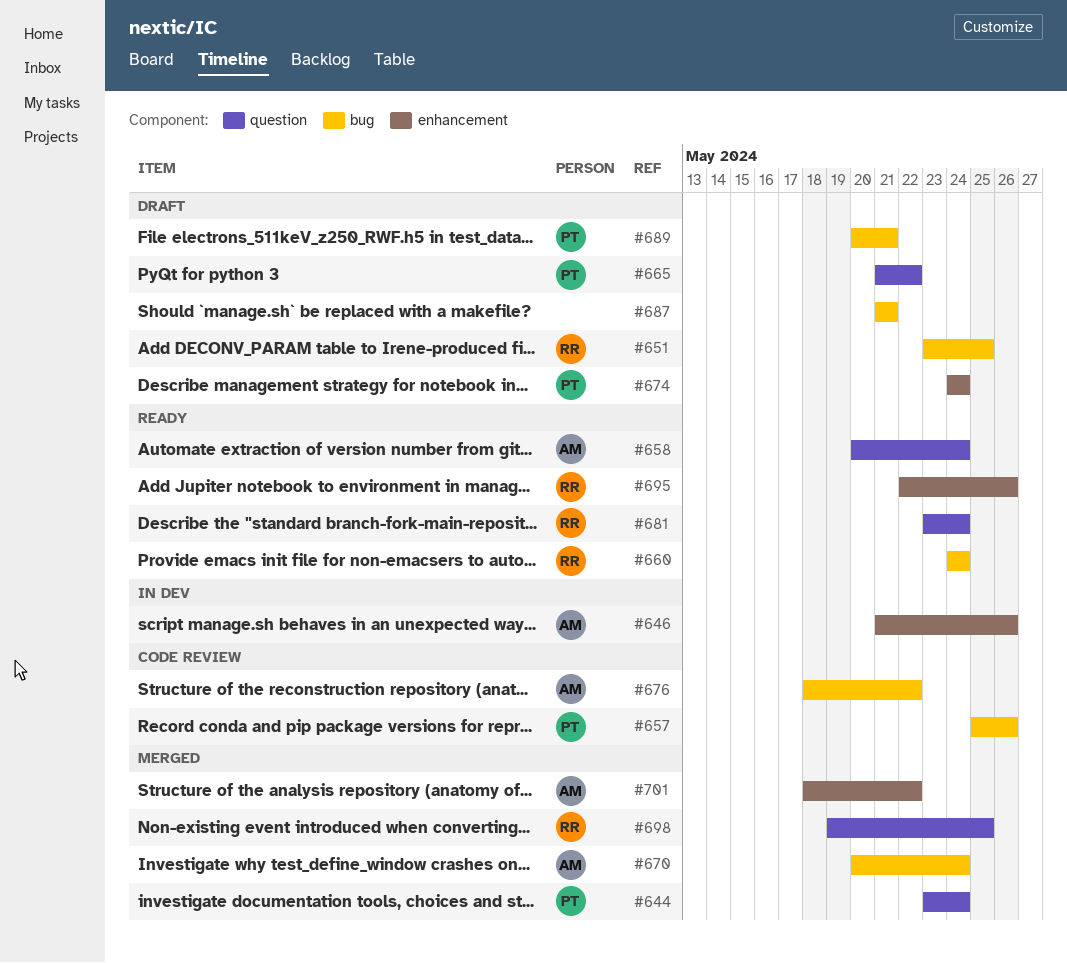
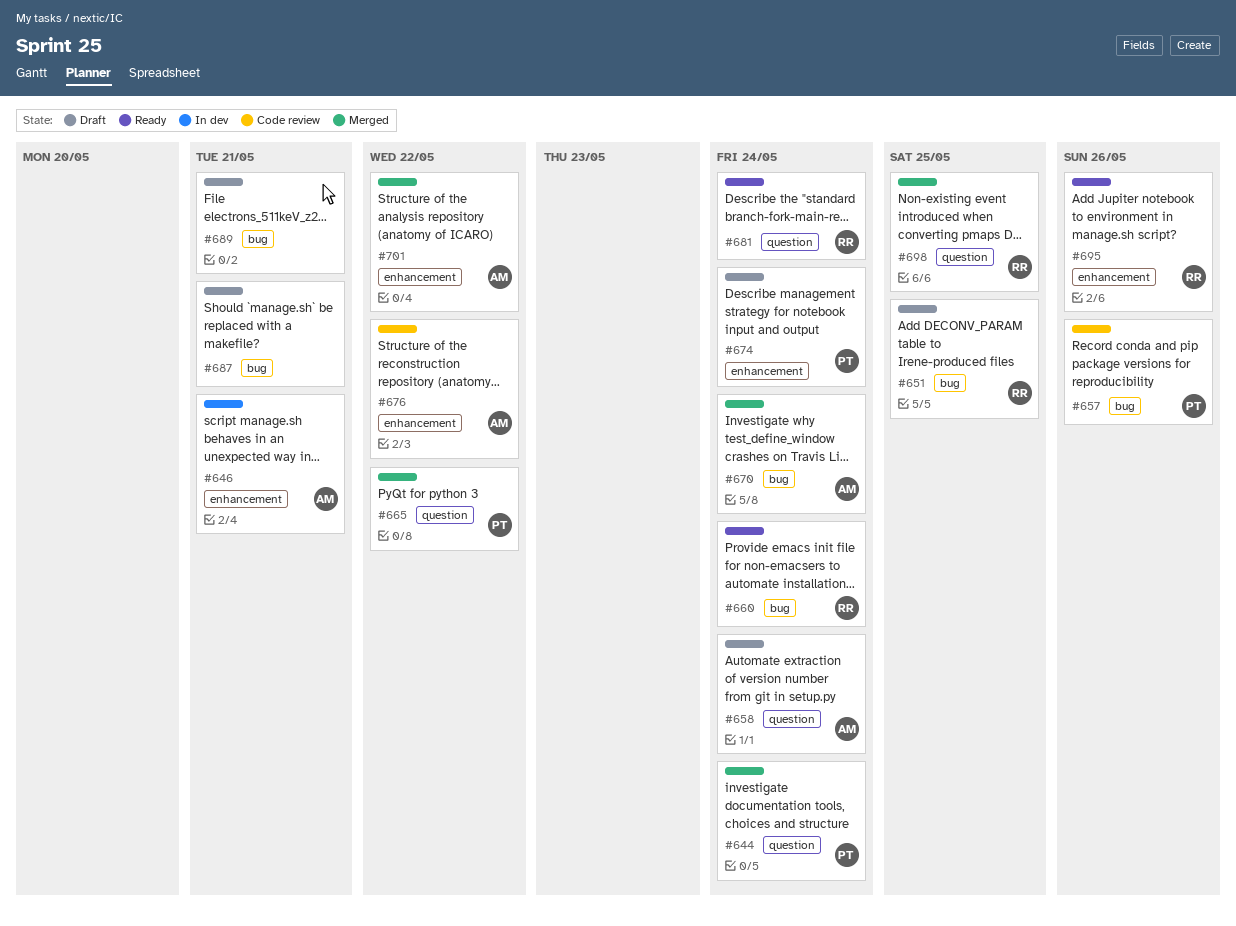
#646, due: May 26 -> May 21
#658, status: Ready -> Draft
#665, status: Draft -> Merged
#676, label: bug -> enhancement
#689, owner: PT -> none

